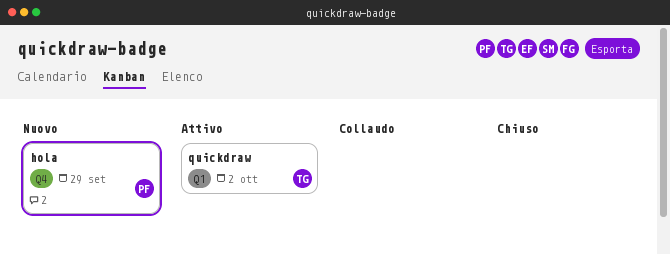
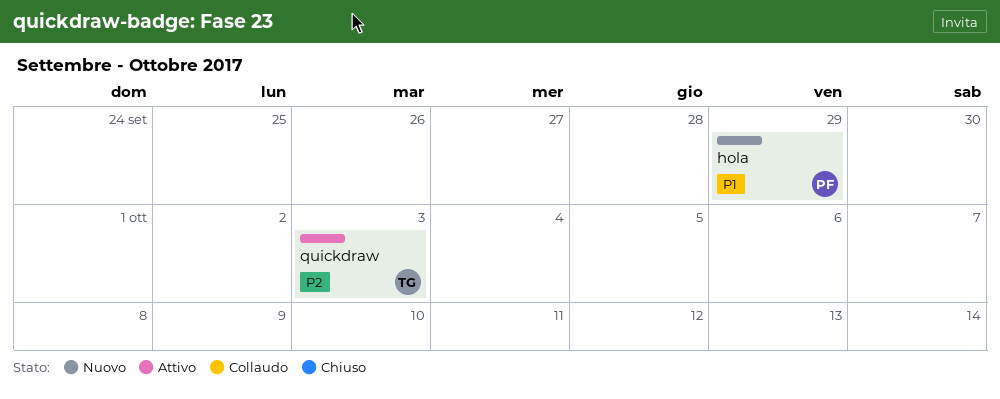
quickdraw, due: Oct 2 -> Oct 3

